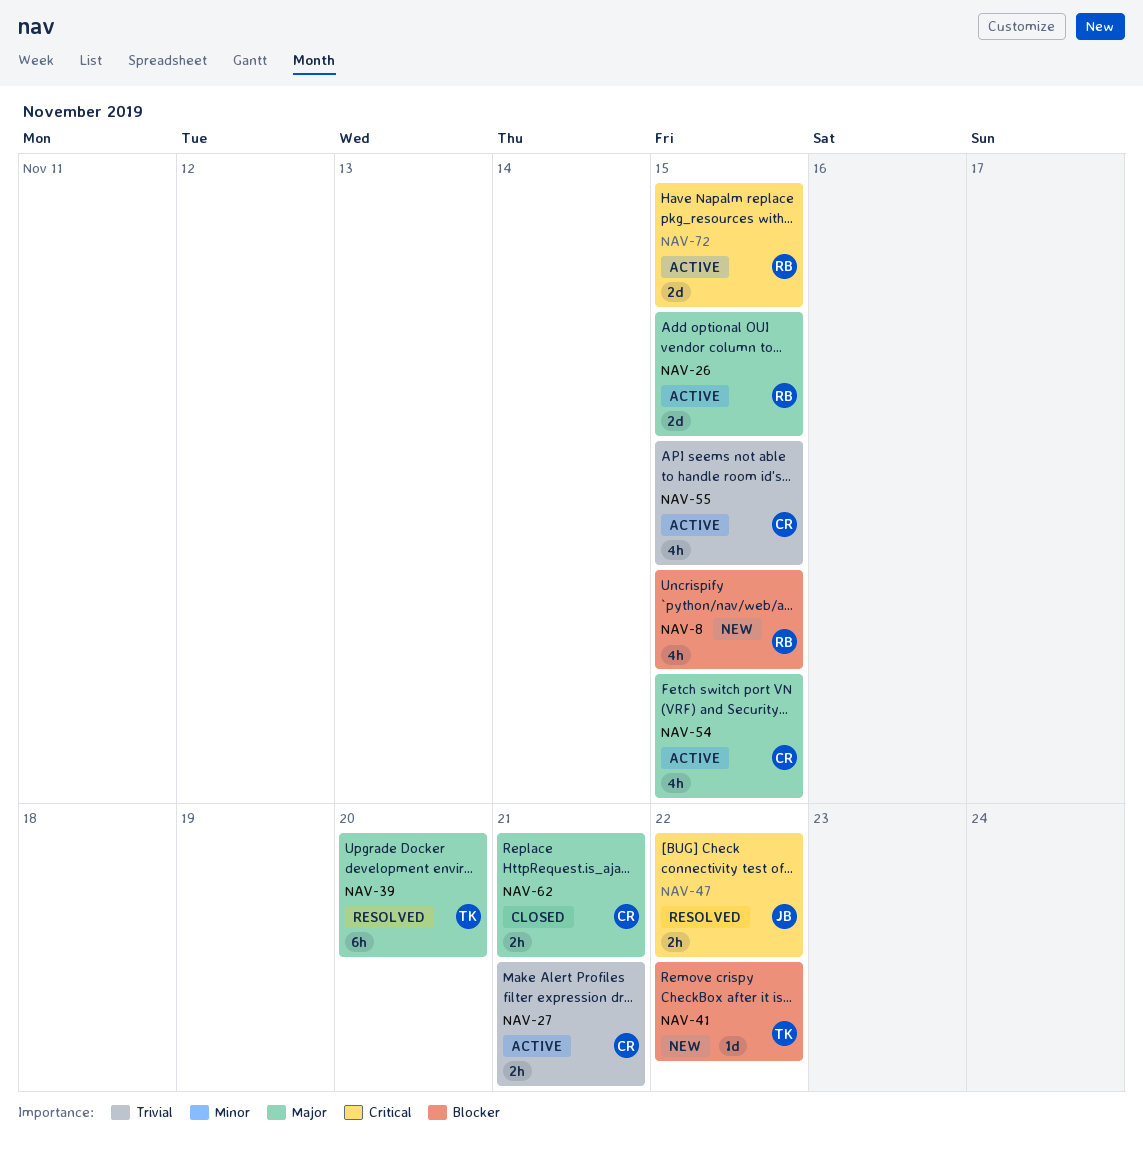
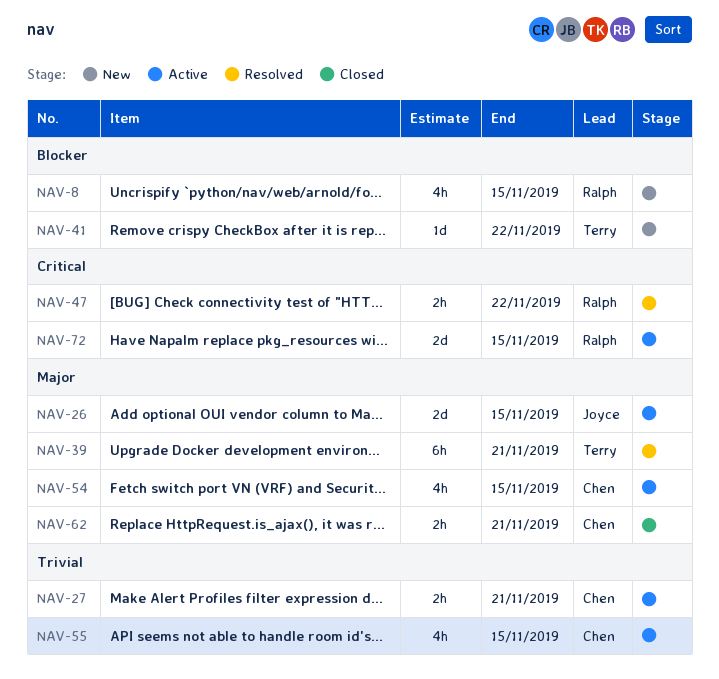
NAV-26, owner: Ralph -> Joyce
NAV-39, due: Nov 20 -> Nov 21
NAV-47, owner: Joyce -> Ralph

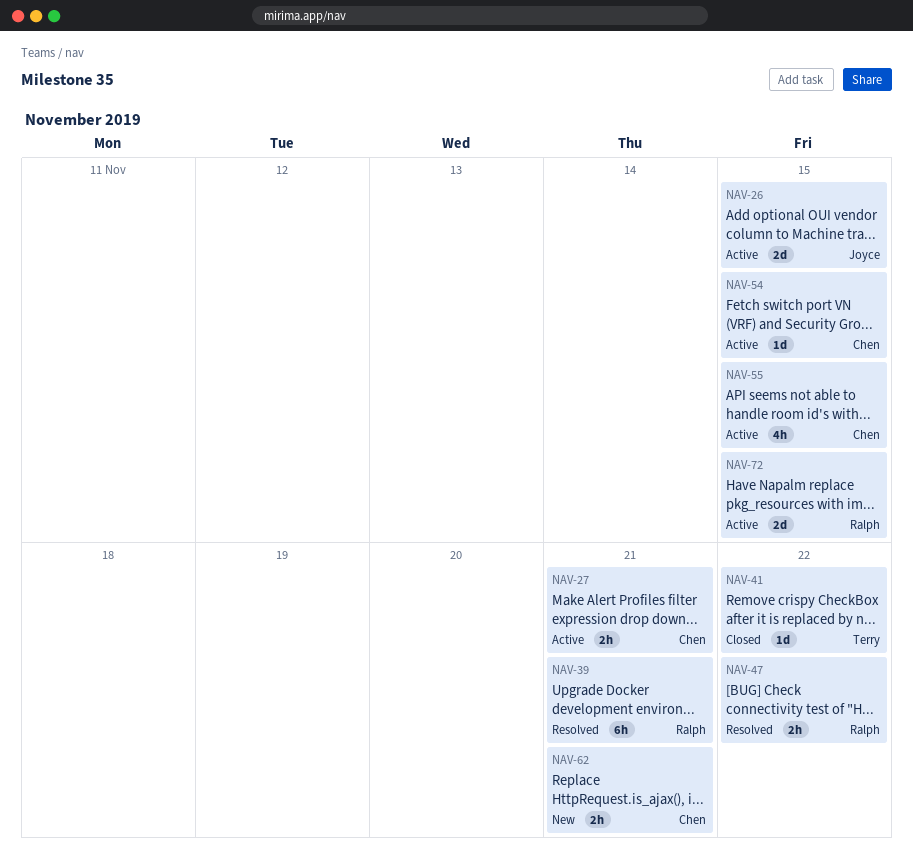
NAV-8: present -> none
NAV-39, owner: Terry -> Ralph
NAV-41, status: New -> Closed
NAV-54, estimate: 4h -> 1d
NAV-62, status: Closed -> New

